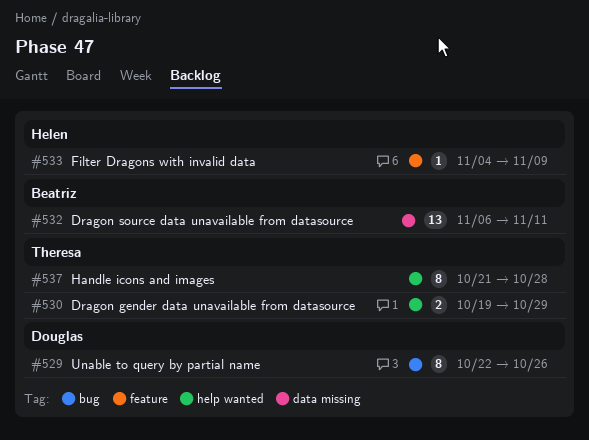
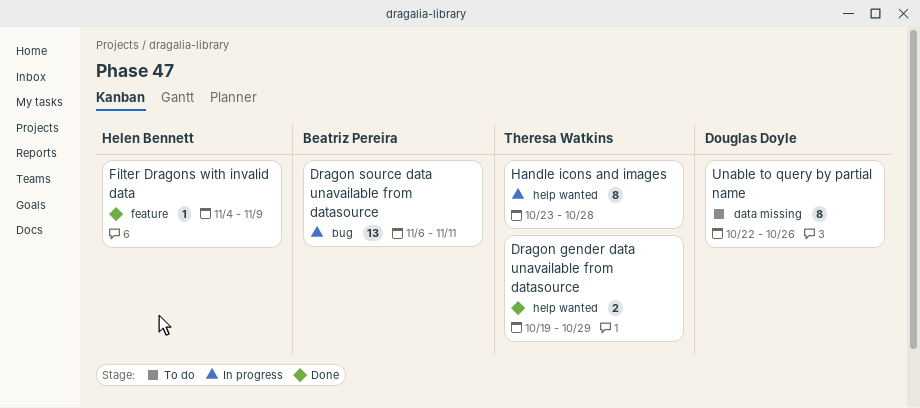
Dragon source data unavailable from datasource, label: data missing -> bug
Handle icons and images, start: Oct 21 -> Oct 23
Unable to query by partial name, label: bug -> data missing

